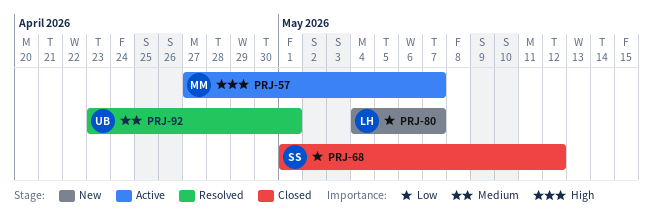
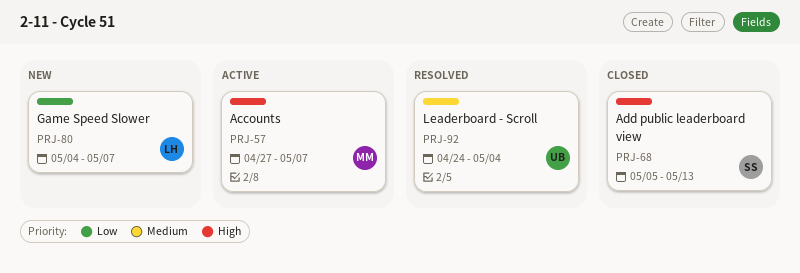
PRJ-68, priority: Low -> High
PRJ-68, start: May 1 -> May 5
PRJ-68, due: May 12 -> May 13
PRJ-92, start: Apr 23 -> Apr 24
PRJ-92, due: May 1 -> May 4

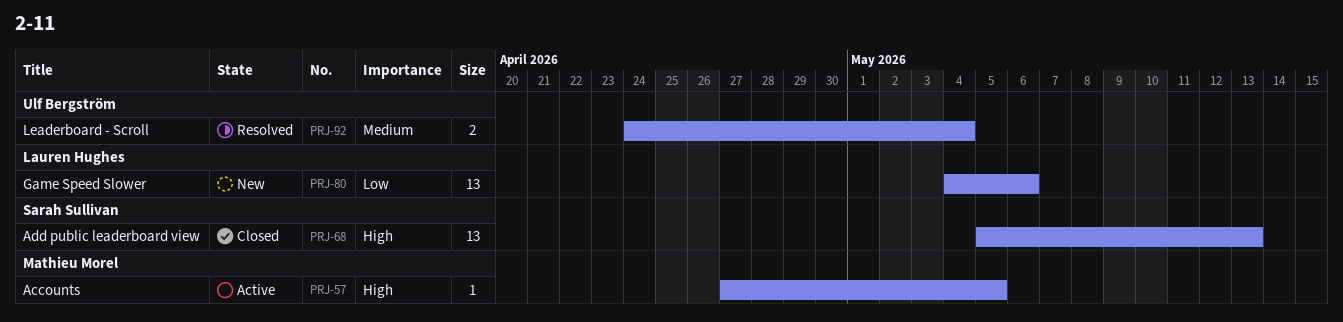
PRJ-57, due: May 7 -> May 5
PRJ-80, due: May 7 -> May 6

